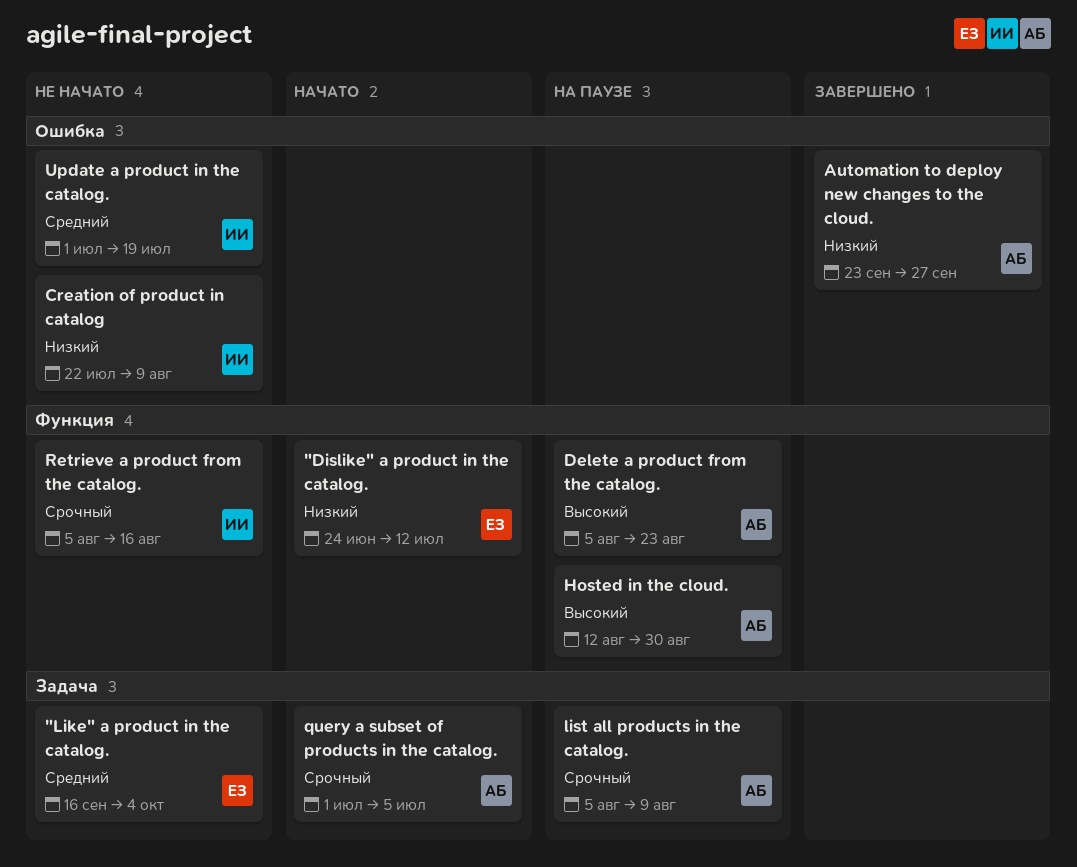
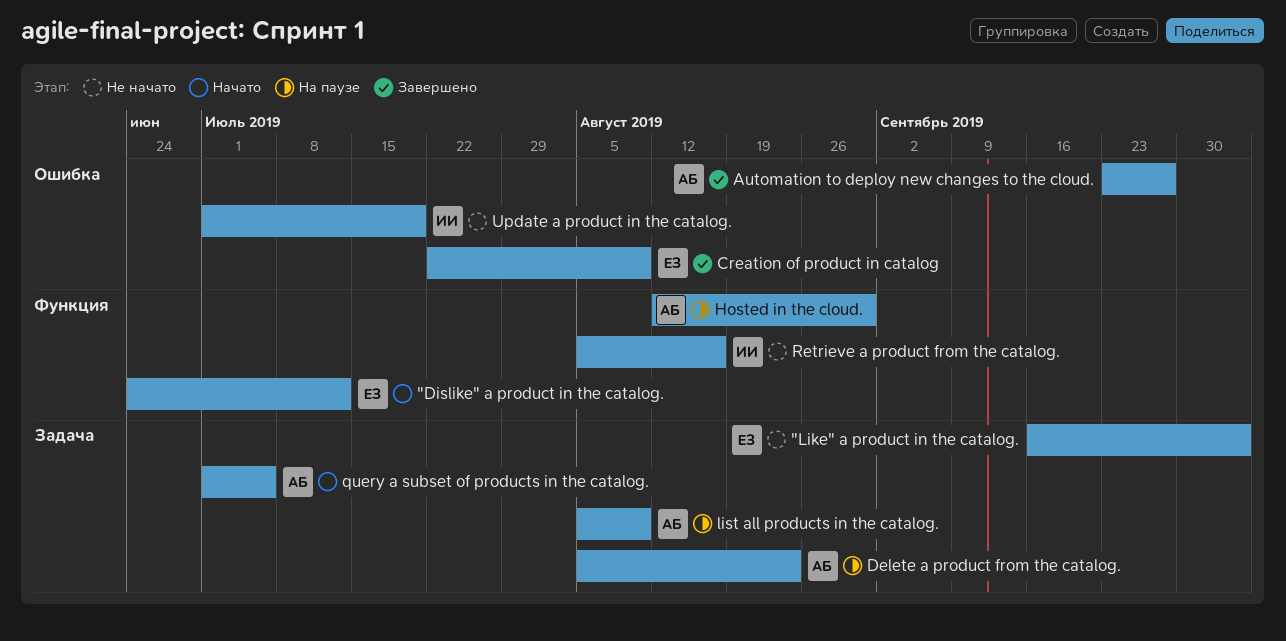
Creation of product in catalog, status: Не начато -> Завершено
Creation of product in catalog, owner: ИИ -> ЕЗ
Delete a product from the catalog., label: Функция -> Задача

